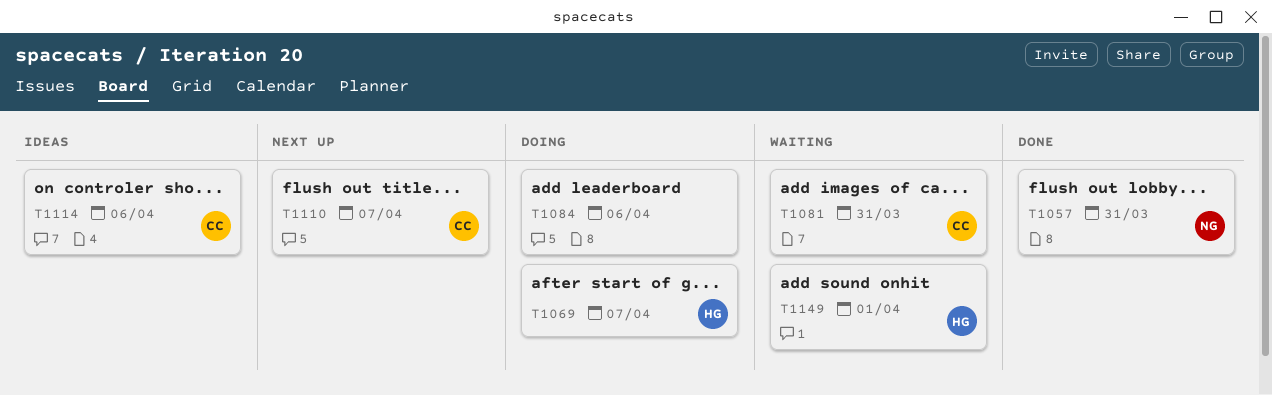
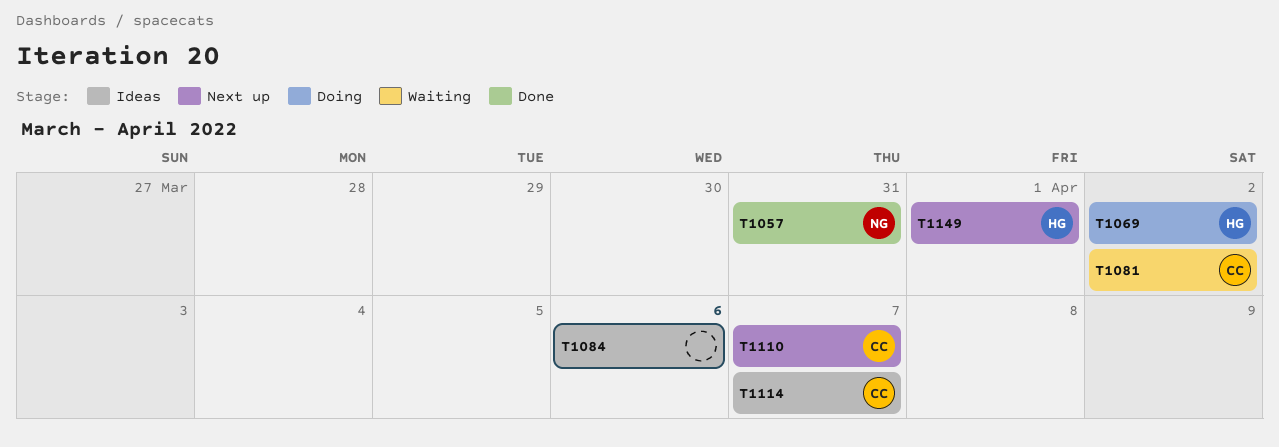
T1069, due: Apr 7 -> Apr 2
T1081, due: Mar 31 -> Apr 2
T1084, status: Doing -> Ideas
T1114, due: Apr 6 -> Apr 7
T1149, status: Waiting -> Next up

